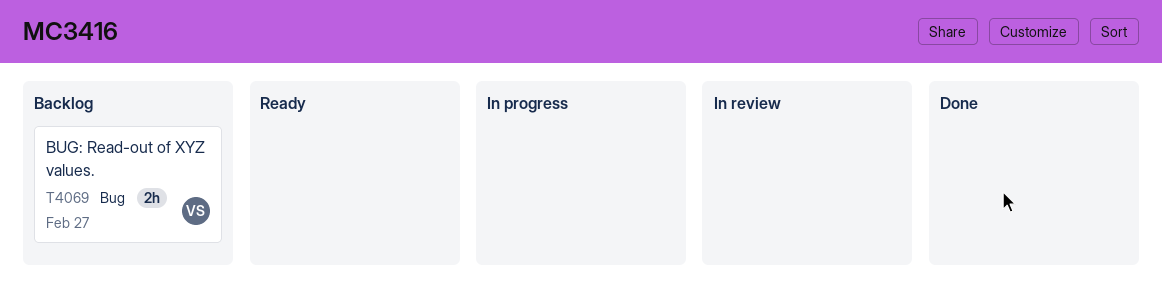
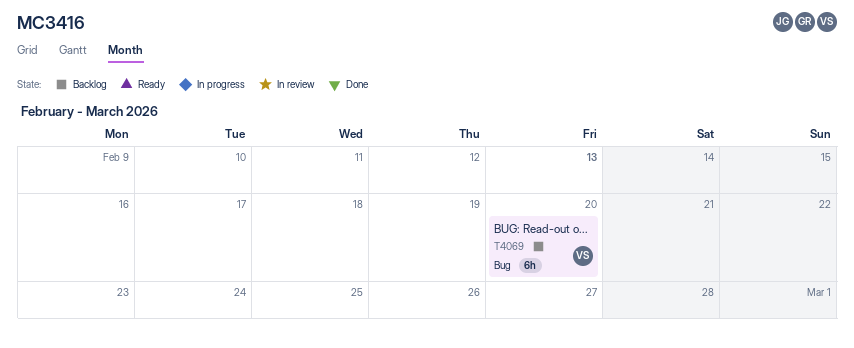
T4069, estimate: 2h -> 6h
T4069, due: Feb 27 -> Feb 20

